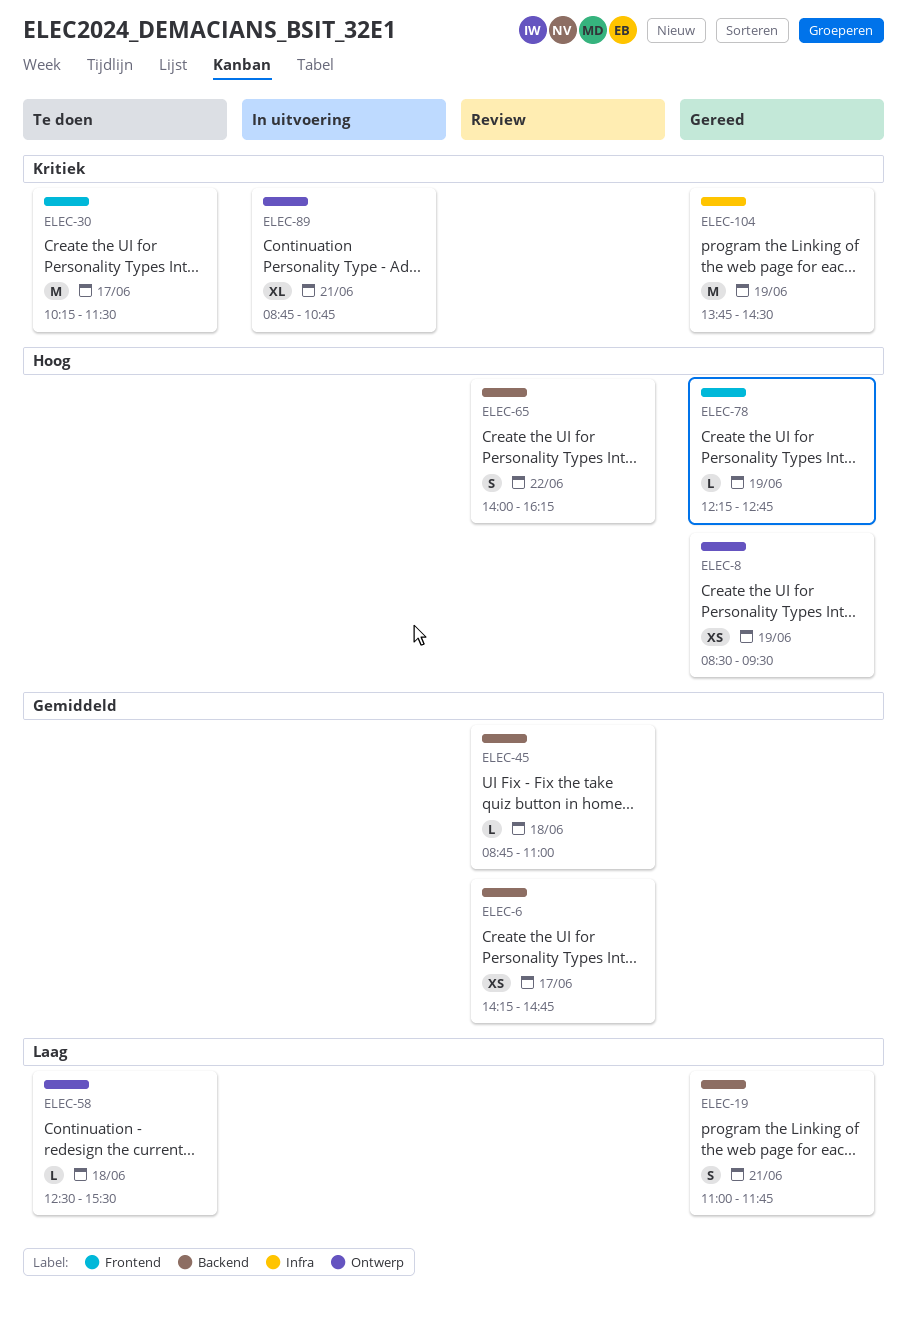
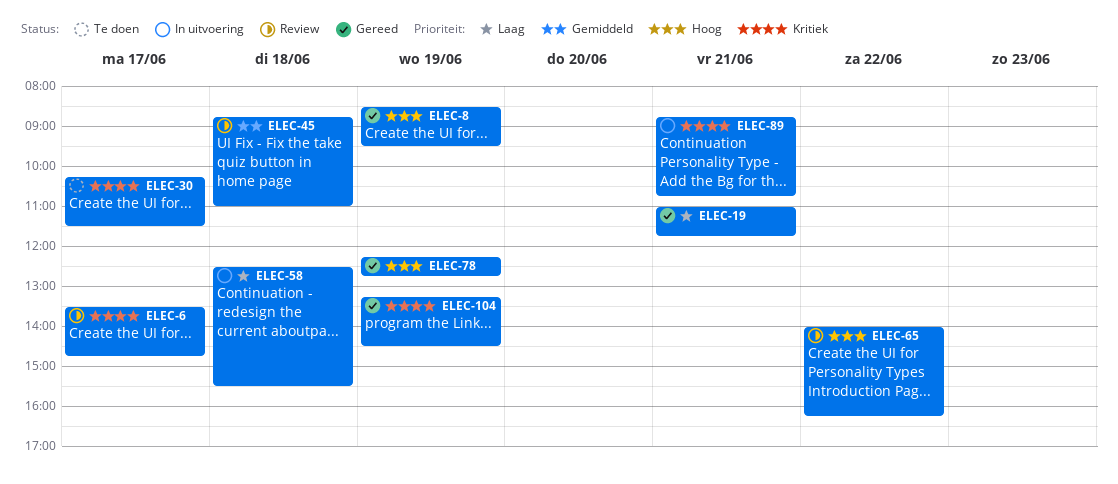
ELEC-6, priority: Gemiddeld -> Kritiek
ELEC-6, begins: 14:15 -> 13:30
ELEC-58, status: Te doen -> In uitvoering
ELEC-104, begins: 13:45 -> 13:15

